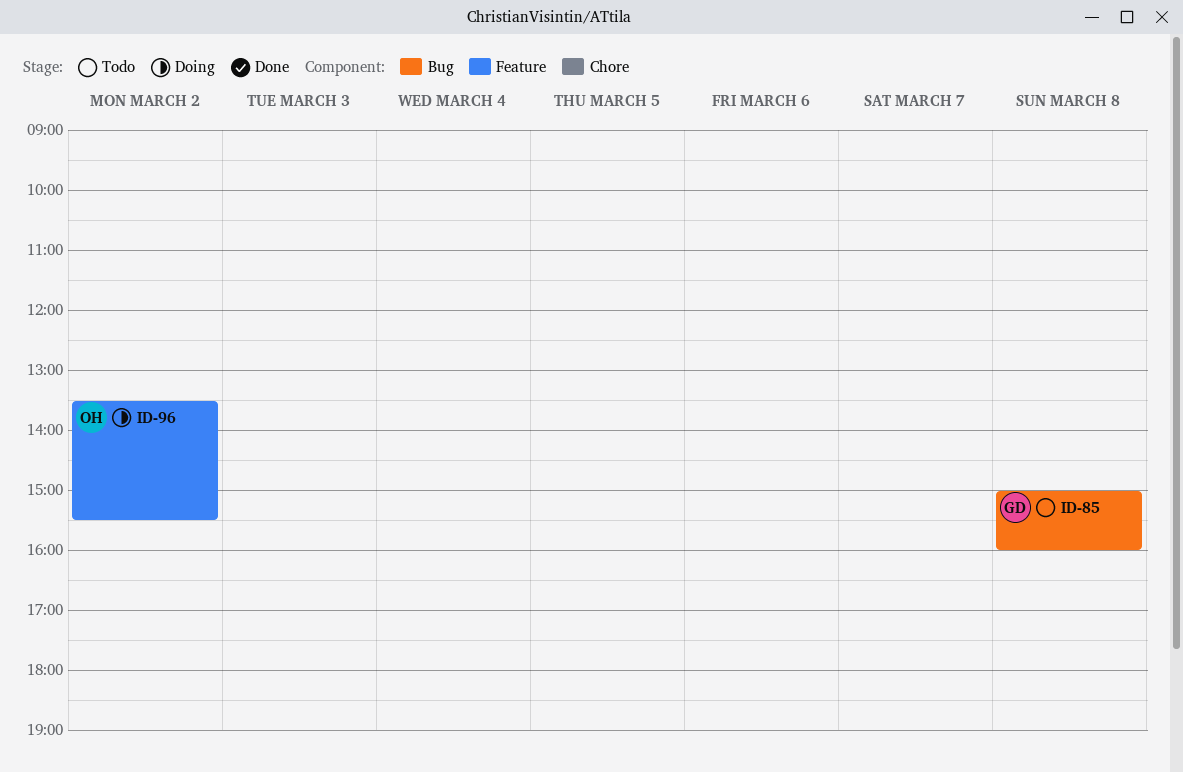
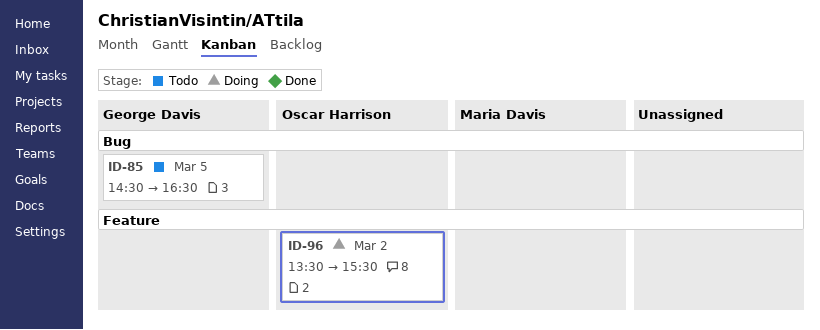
ID-85, day: Mar 8 -> Mar 5
ID-85, begins: 15:00 -> 14:30
ID-85, ends: 16:00 -> 16:30

